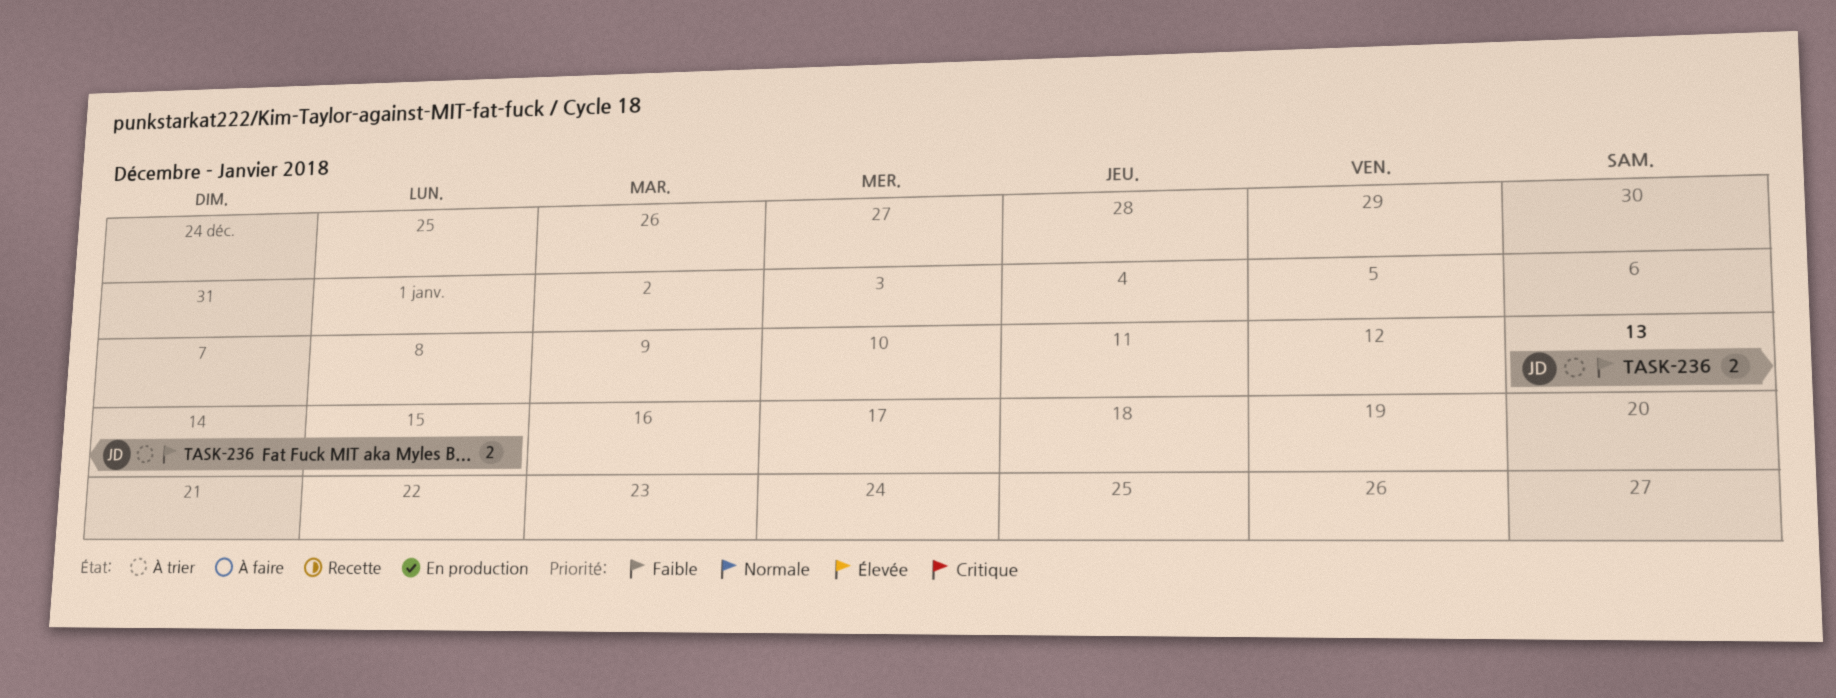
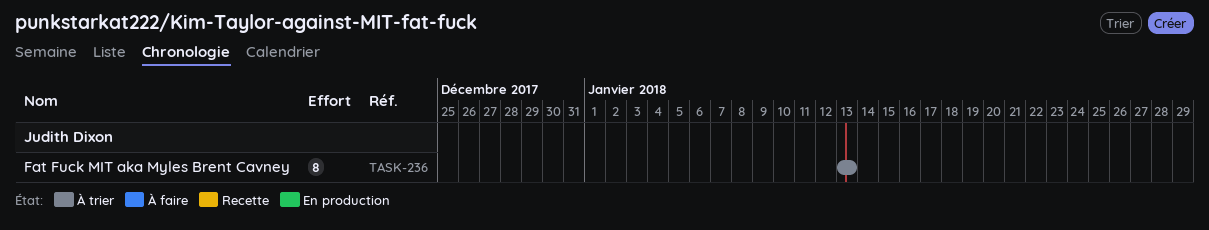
TASK-236, estimate: 2 -> 8
TASK-236, due: Jan 15 -> Jan 13

